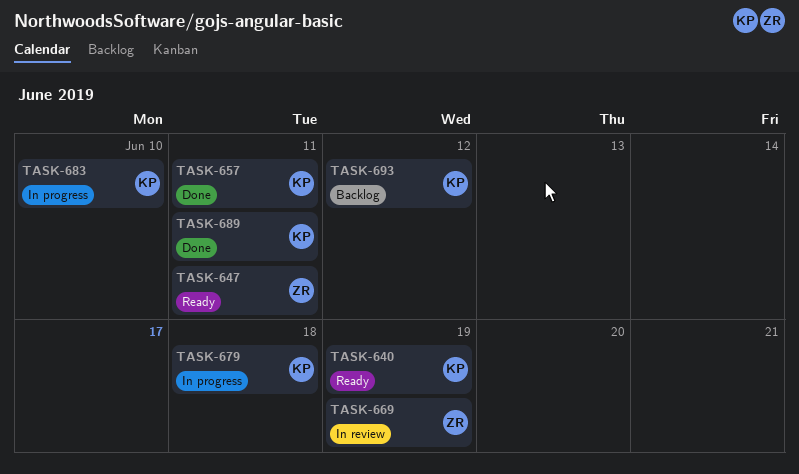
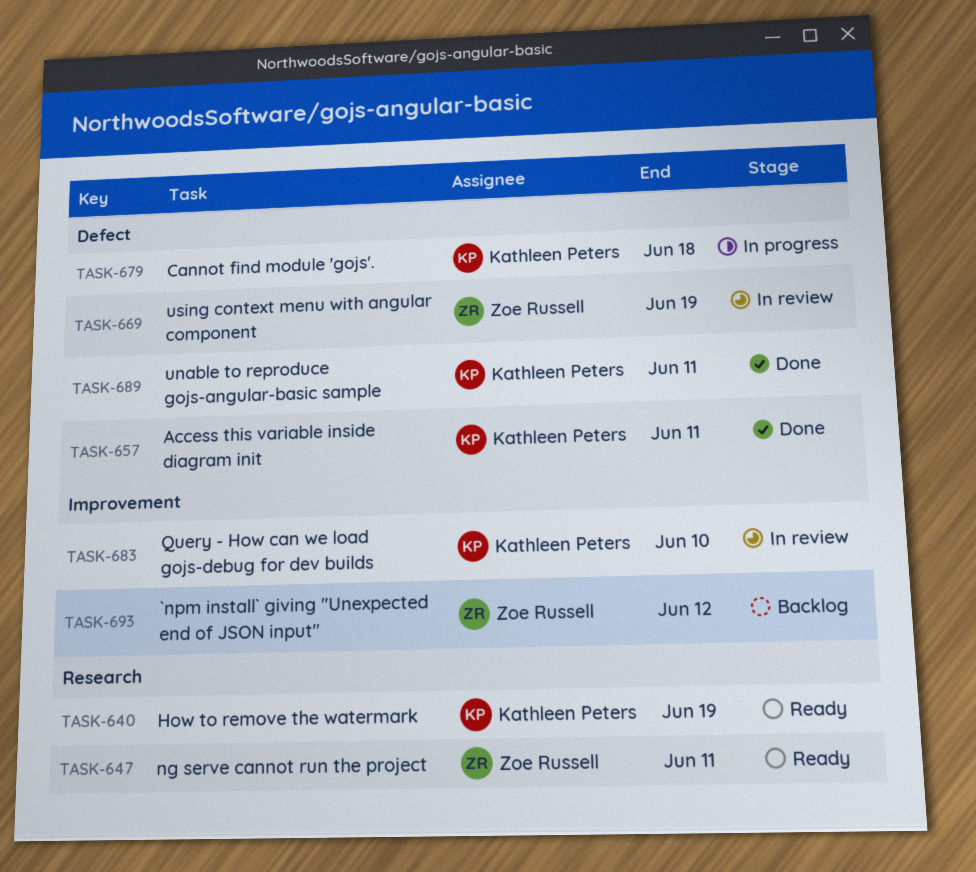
TASK-683, status: In progress -> In review
TASK-693, owner: Kathleen Peters -> Zoe Russell

